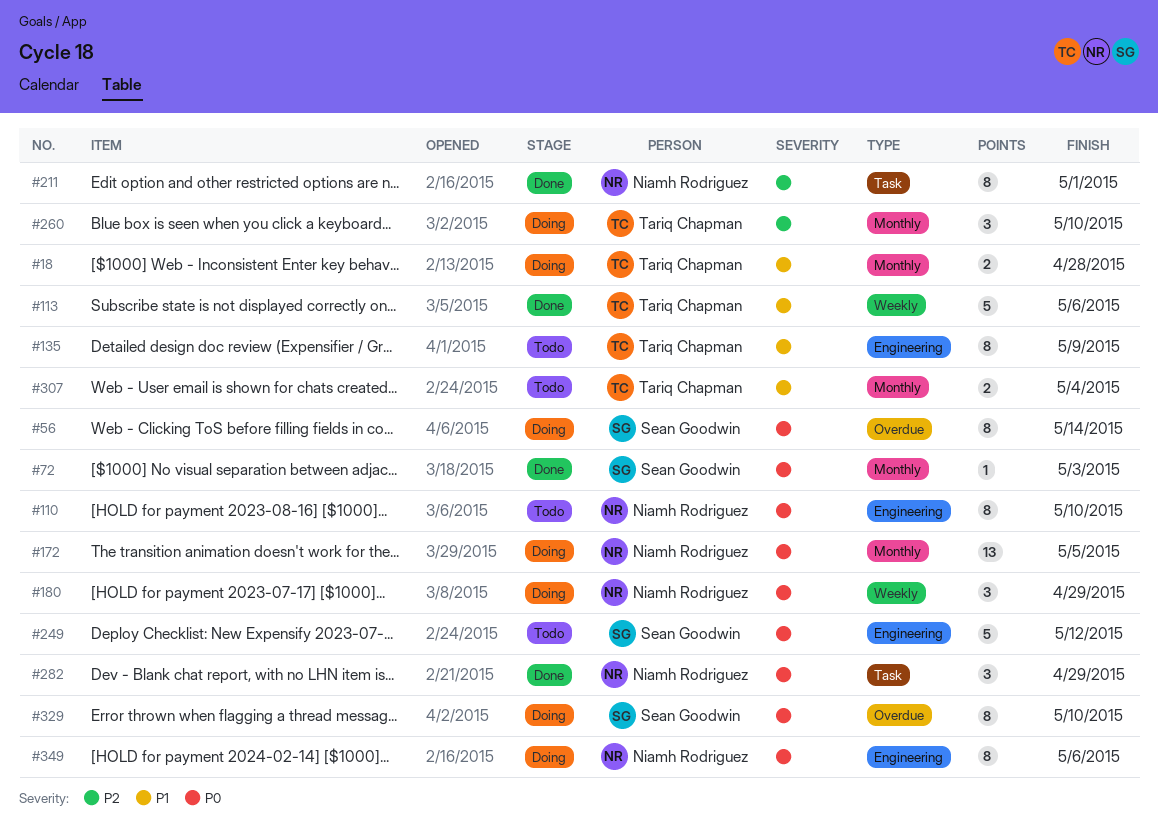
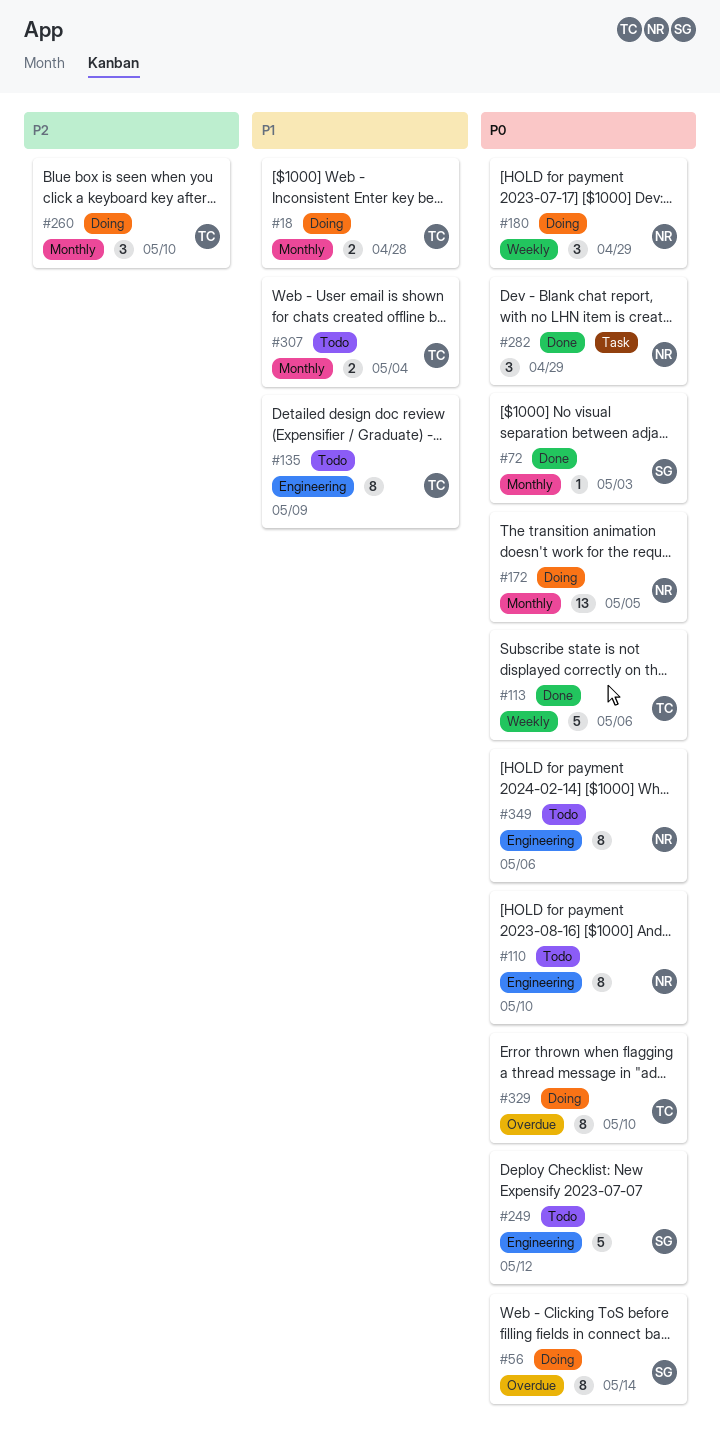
#113, priority: P1 -> P0
#211: present -> none
#329, owner: Sean Goodwin -> Tariq Chapman
#349, status: Doing -> Todo

